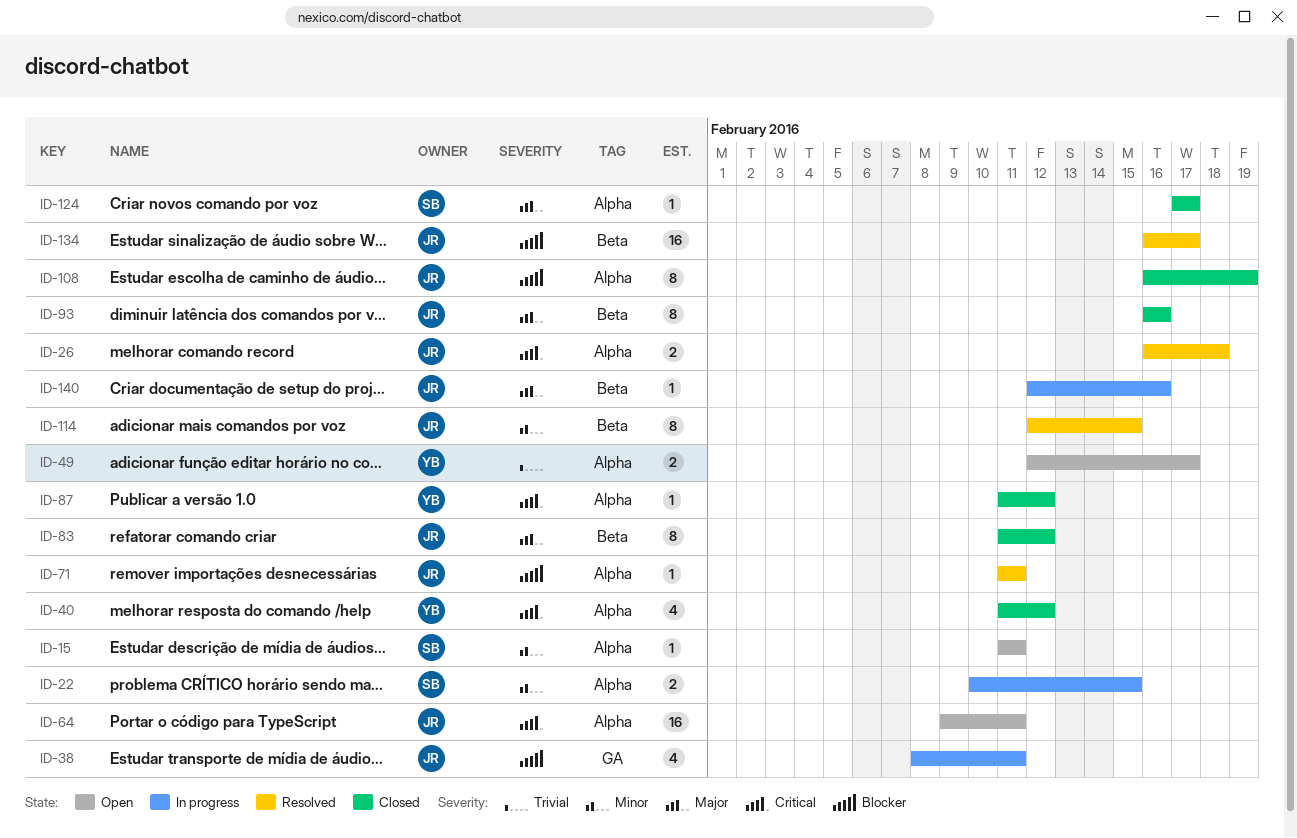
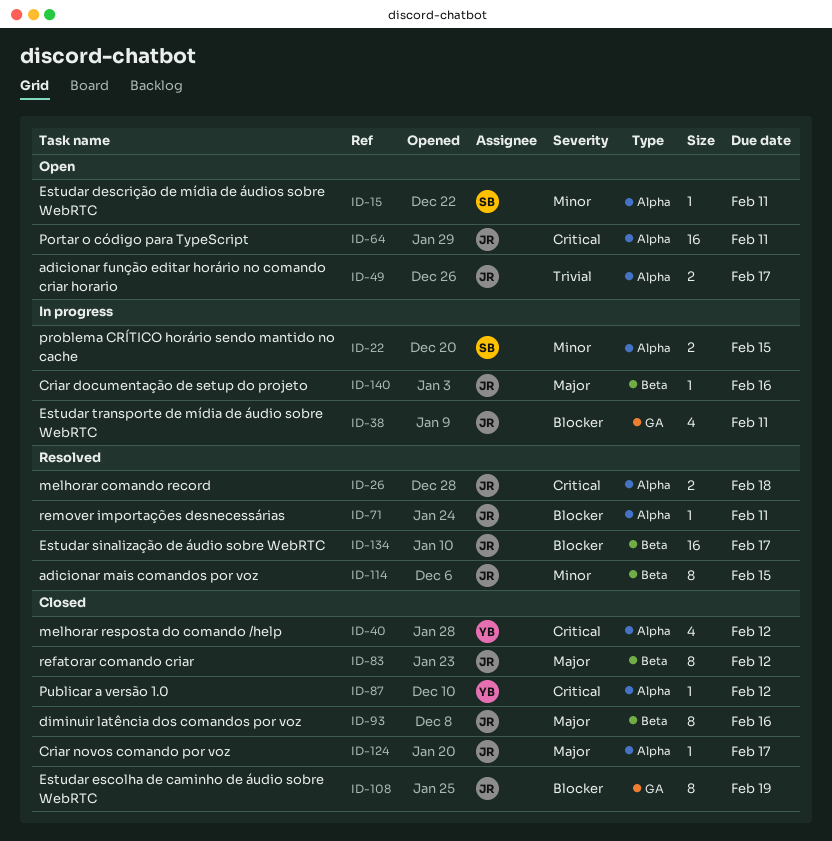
ID-49, owner: YB -> JR
ID-108, label: Alpha -> GA
ID-124, owner: SB -> JR

